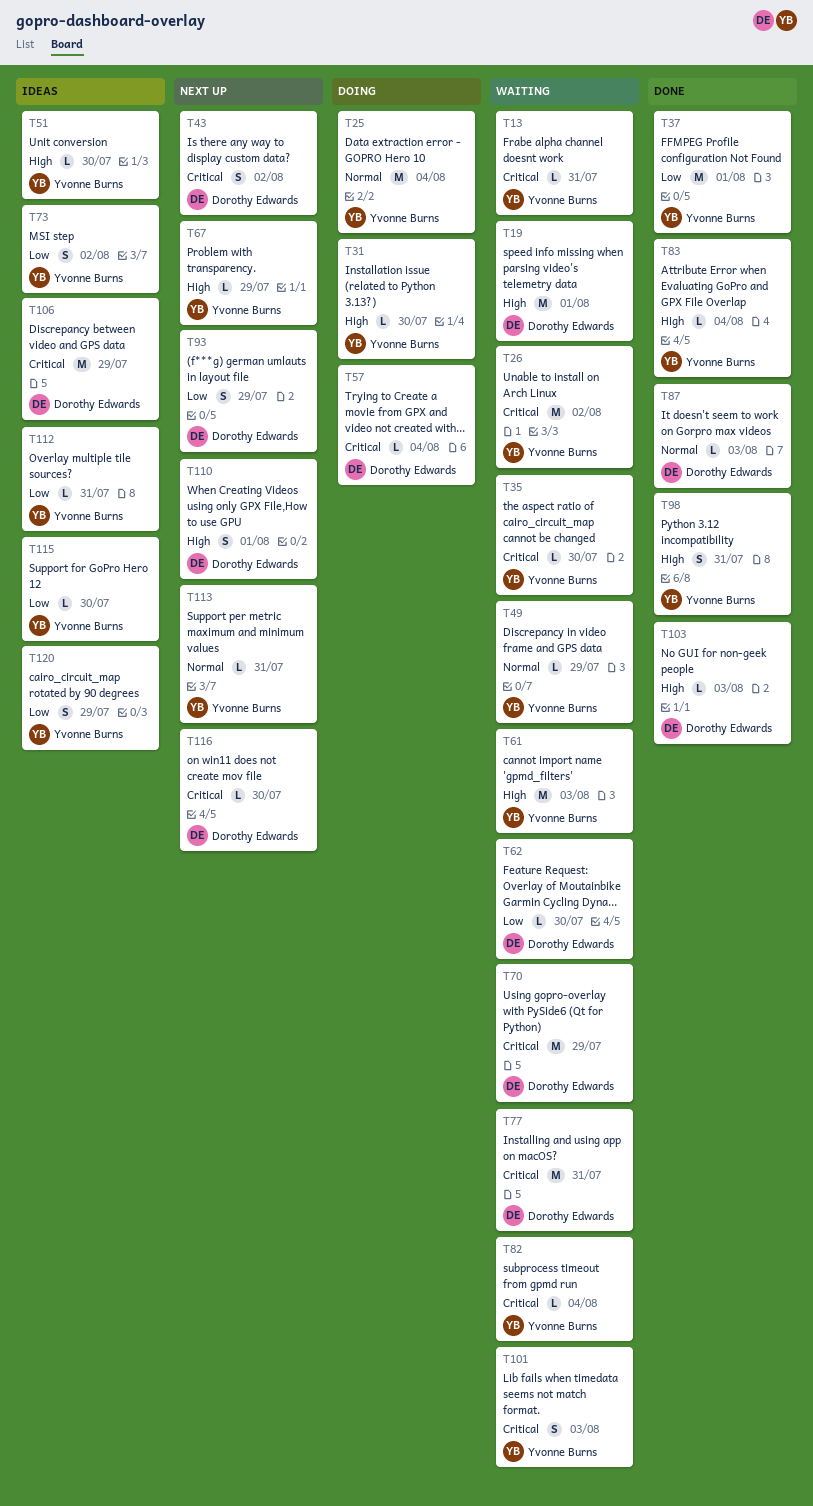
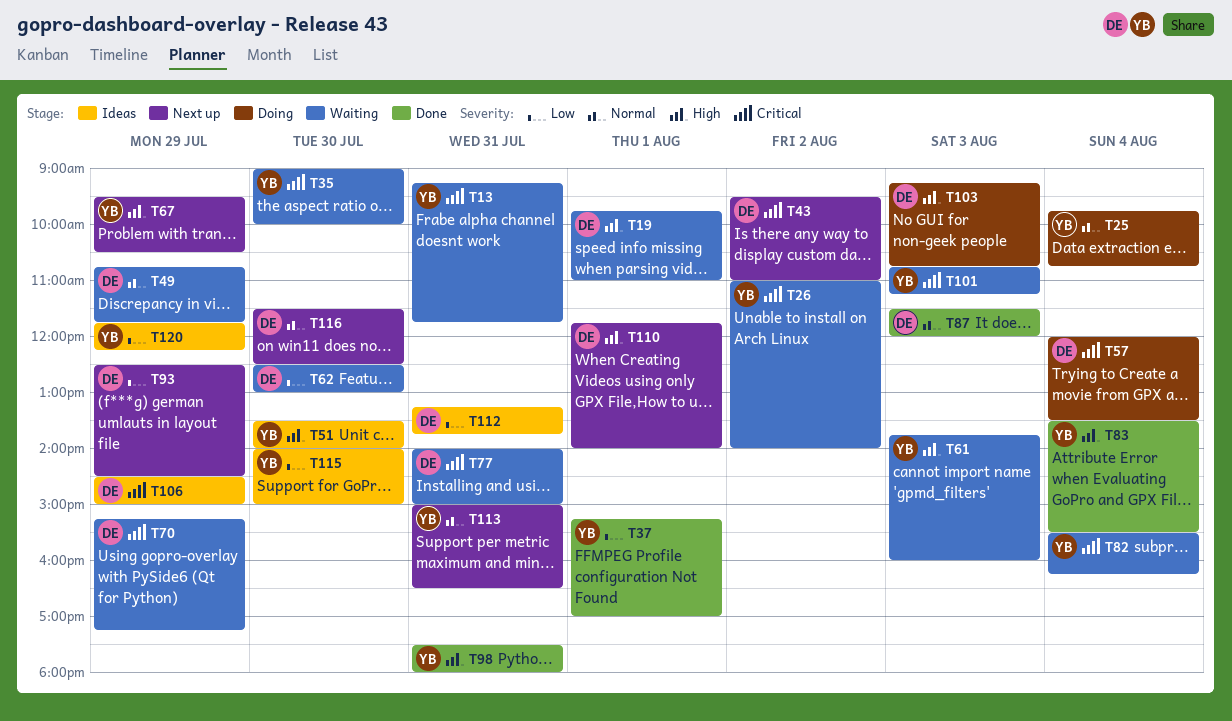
T31: present -> none
T49, owner: Yvonne Burns -> Dorothy Edwards
T73: present -> none
T103, status: Done -> Doing
T112, owner: Yvonne Burns -> Dorothy Edwards
T116, priority: Critical -> Normal

